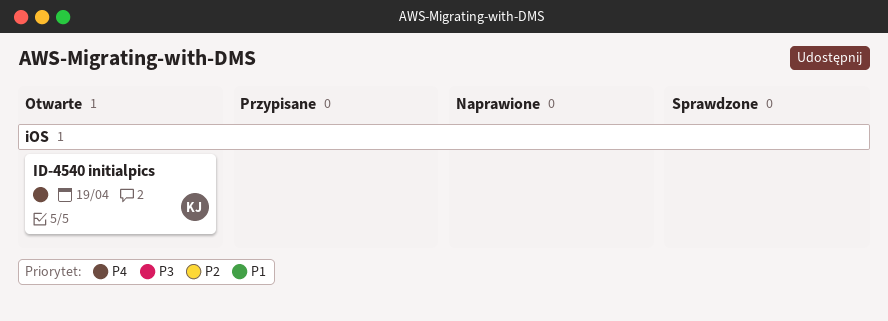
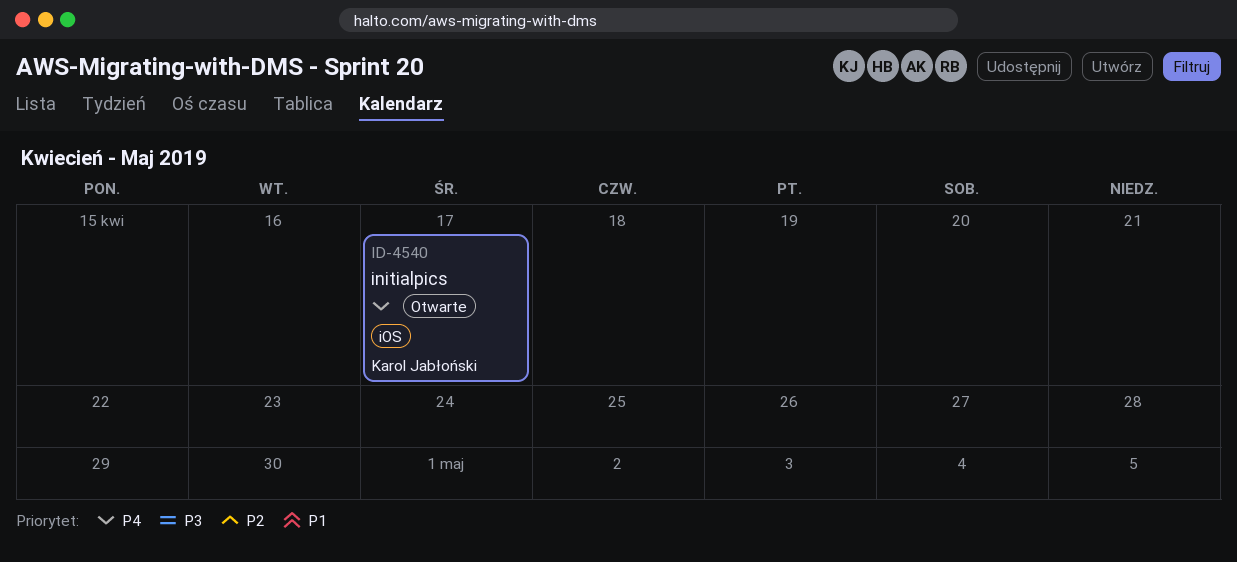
ID-4540, due: Apr 19 -> Apr 17

